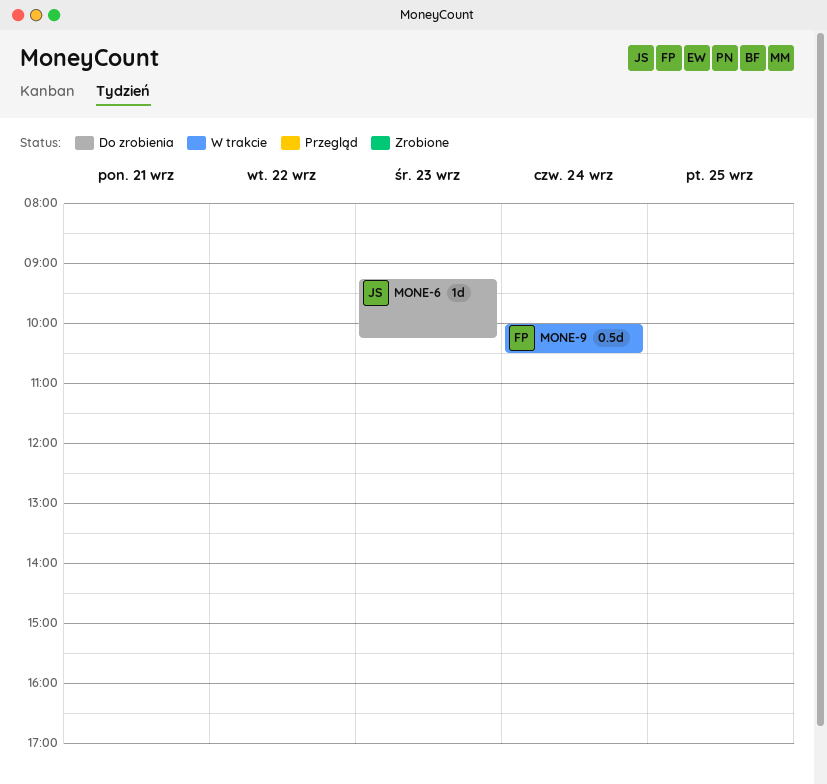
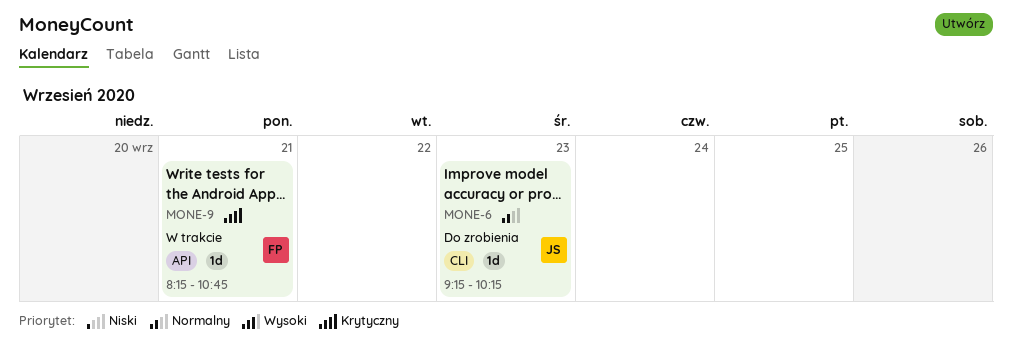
MONE-9, estimate: 0.5d -> 1d
MONE-9, day: Sep 24 -> Sep 21
MONE-9, begins: 10:00 -> 08:15
MONE-9, ends: 10:30 -> 10:45

